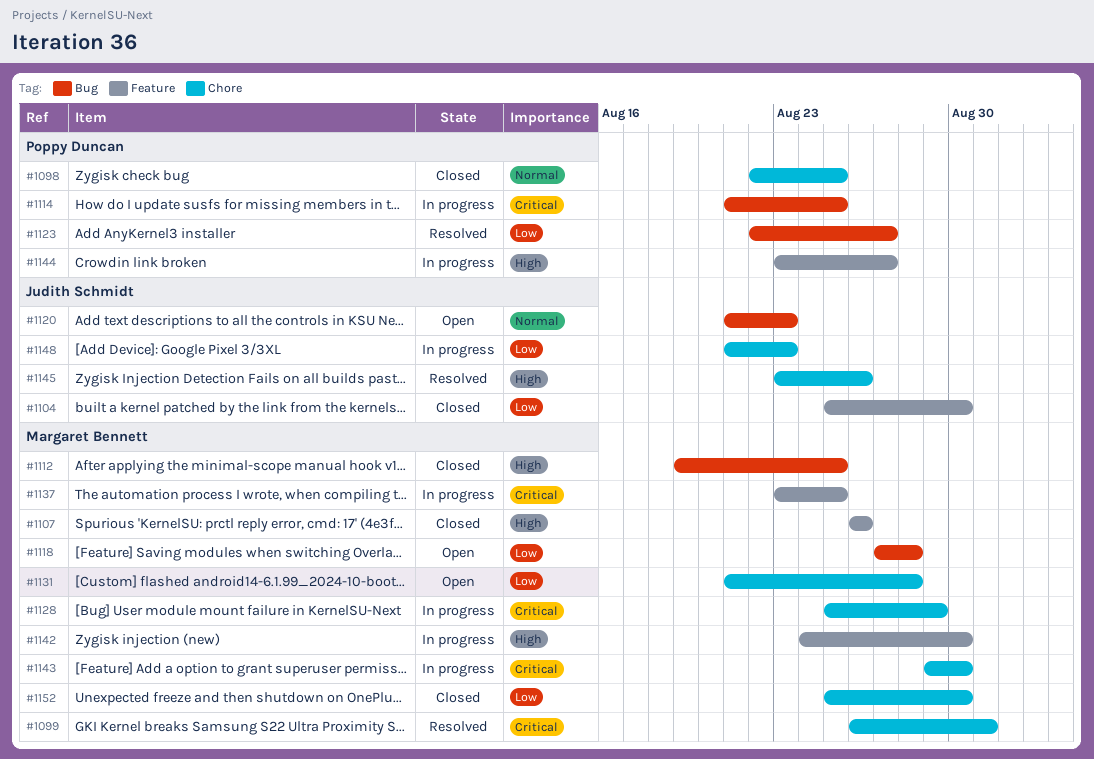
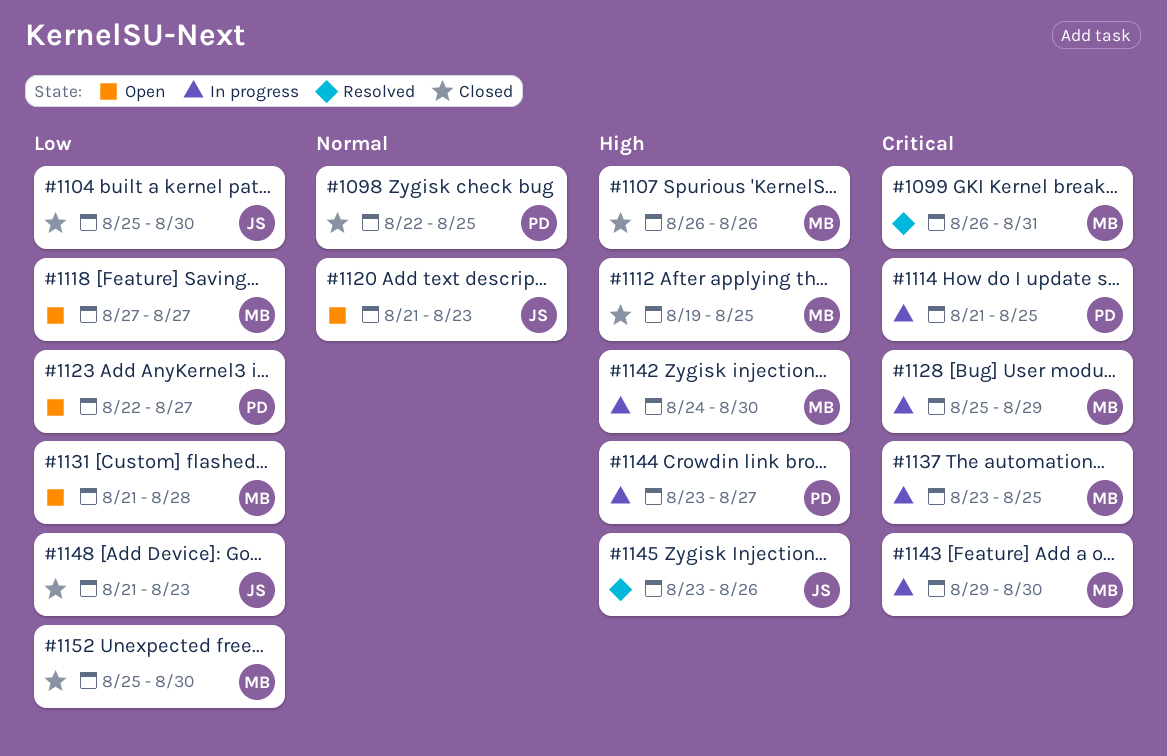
#1118, due: Aug 28 -> Aug 27
#1123, status: Resolved -> Open
#1148, status: In progress -> Closed

